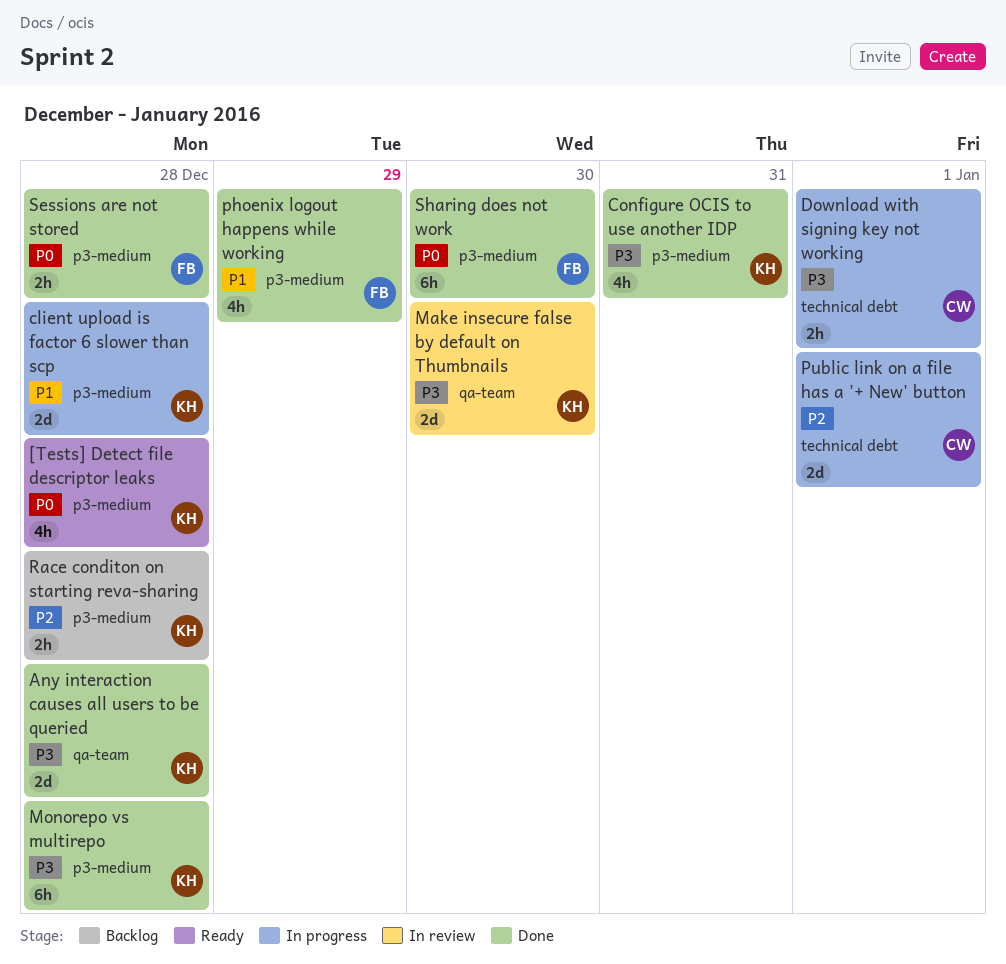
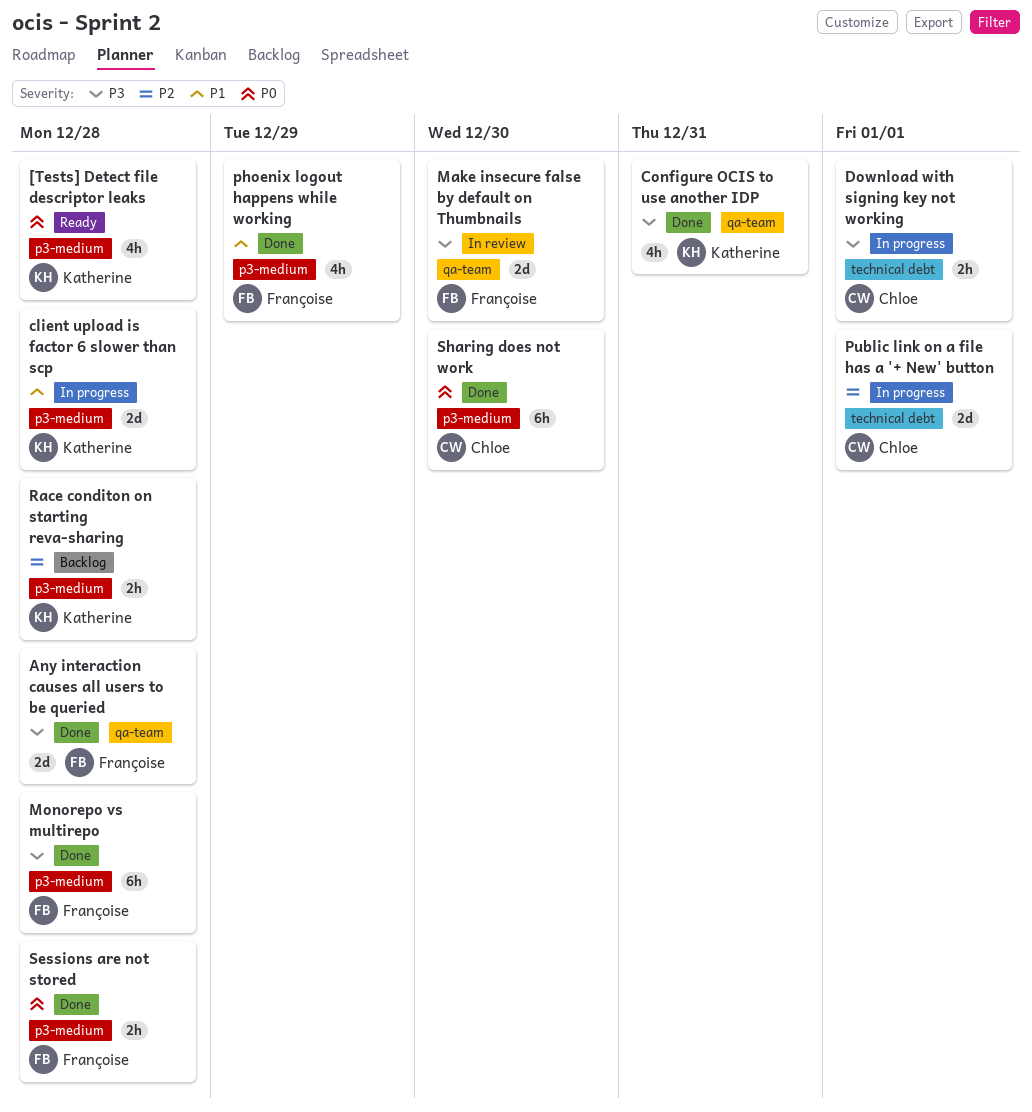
Any interaction causes all users to be queried, owner: Katherine -> Françoise
Configure OCIS to use another IDP, label: p3-medium -> qa-team
Make insecure false by default on Thumbnails, owner: Katherine -> Françoise
Monorepo vs multirepo, owner: Katherine -> Françoise
Sharing does not work, owner: Françoise -> Chloe

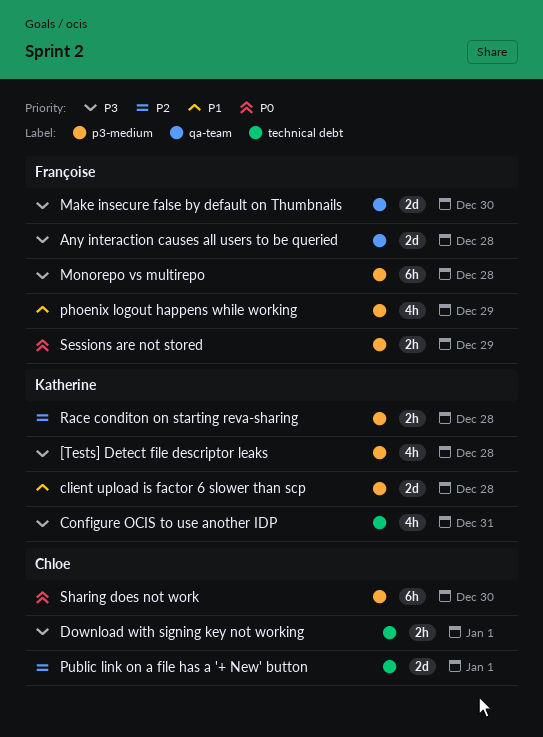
[Tests] Detect file descriptor leaks, priority: P0 -> P3
Configure OCIS to use another IDP, label: qa-team -> technical debt
Sessions are not stored, due: Dec 28 -> Dec 29

